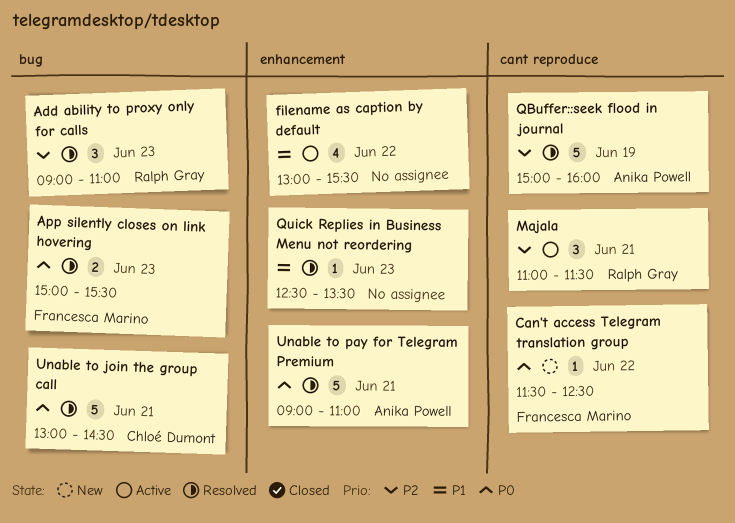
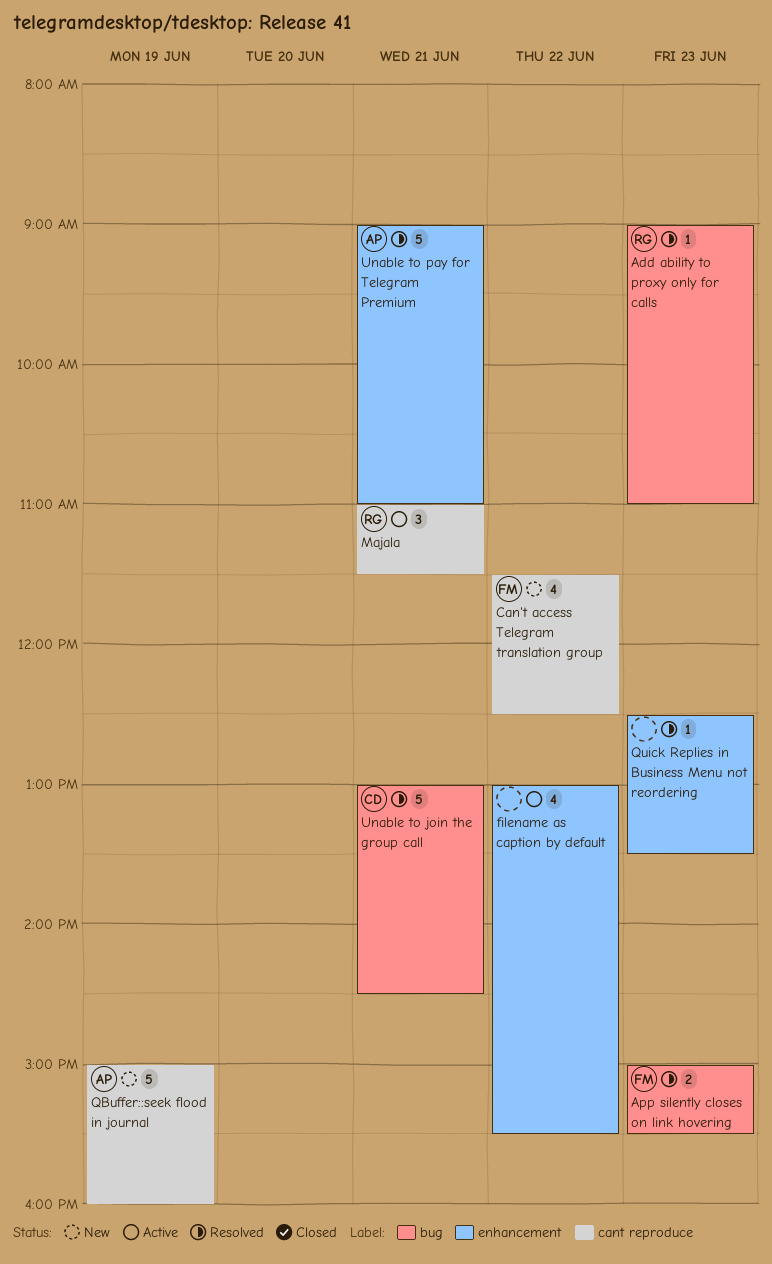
Add ability to proxy only for calls, estimate: 3 -> 1
Can't access Telegram translation group, estimate: 1 -> 4
QBuffer::seek flood in journal, status: Resolved -> New

